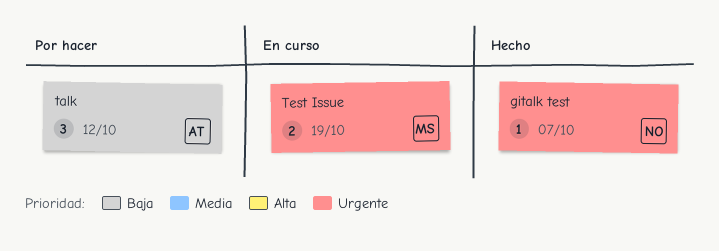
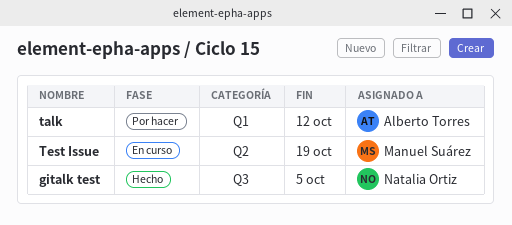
gitalk test, due: Oct 7 -> Oct 5

